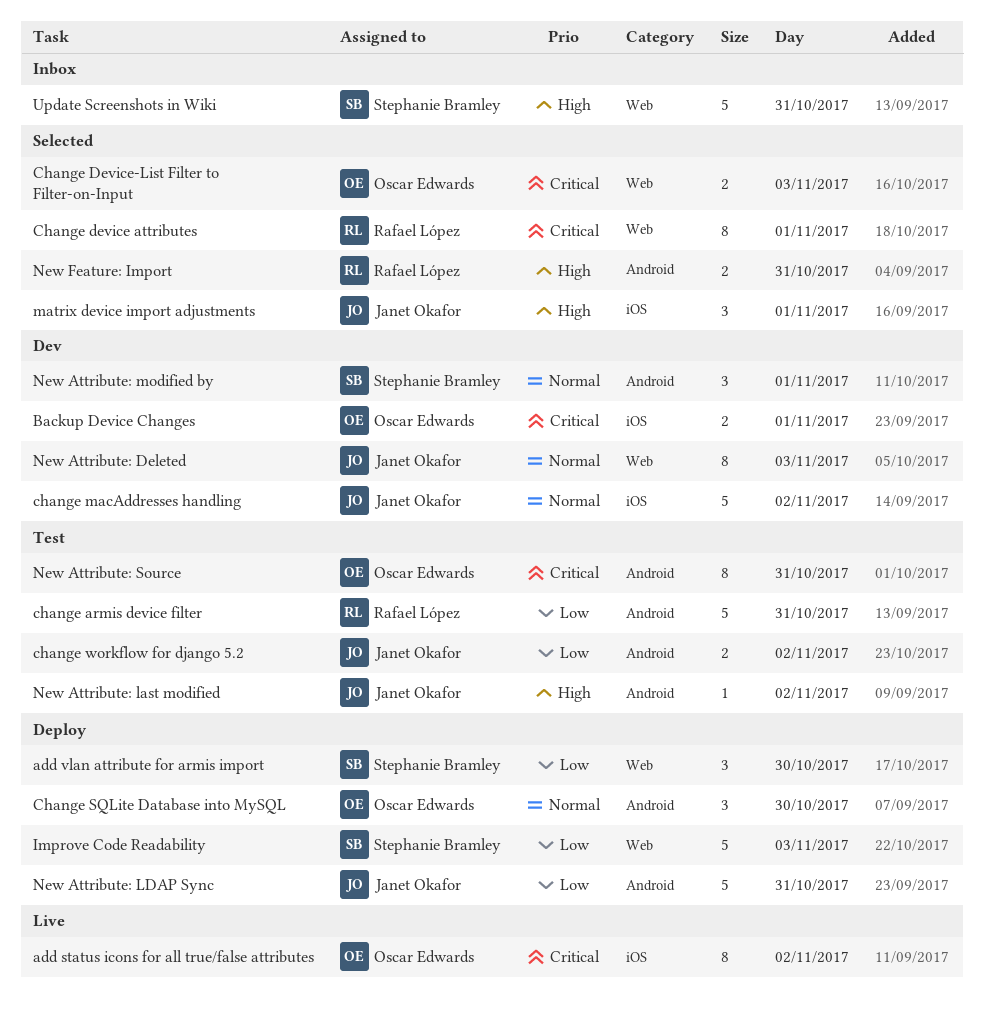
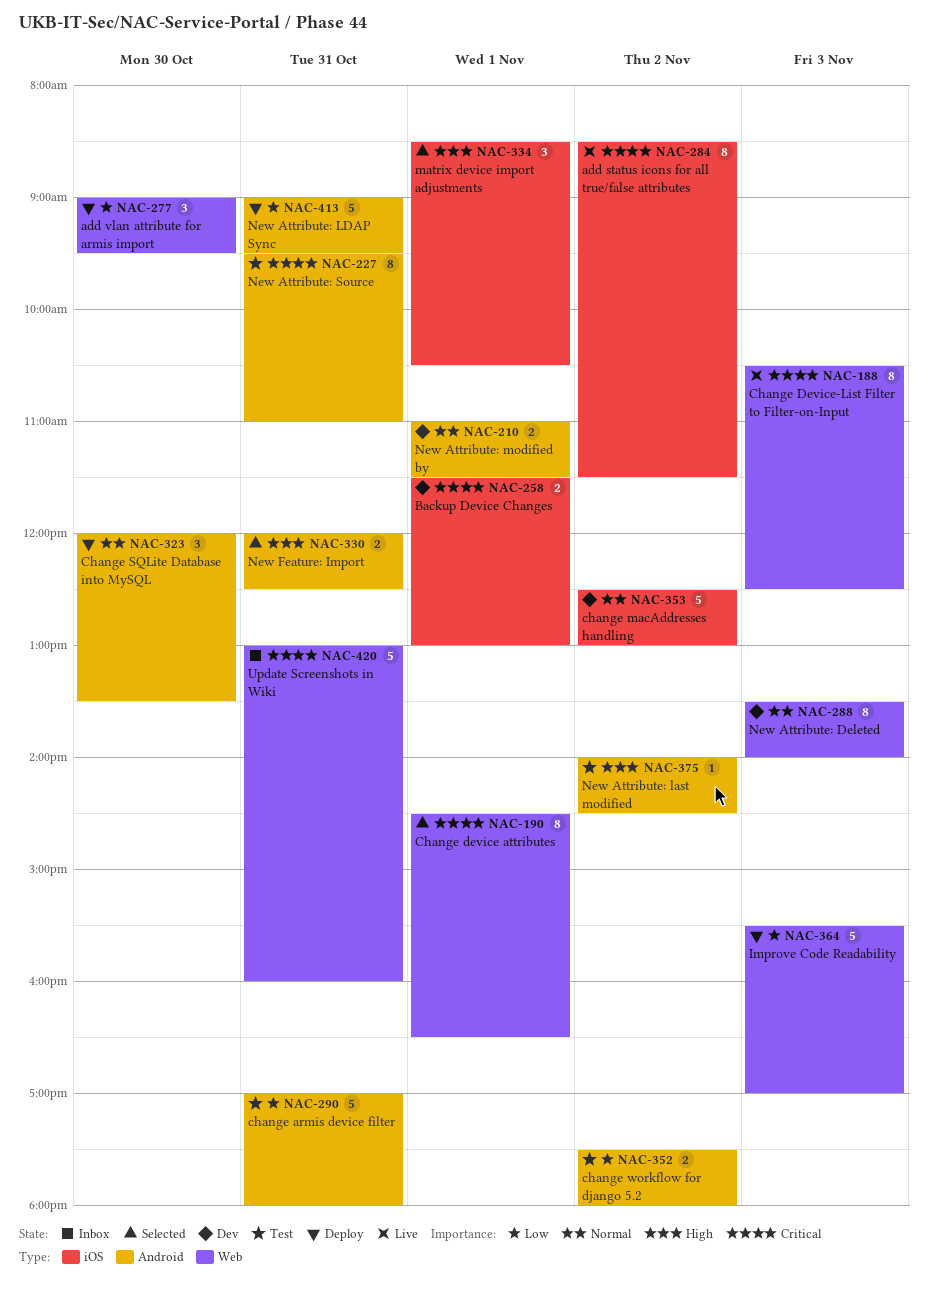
Change Device-List Filter to Filter-on-Input, status: Selected -> Live
Change Device-List Filter to Filter-on-Input, estimate: 2 -> 8
New Attribute: modified by, estimate: 3 -> 2
Update Screenshots in Wiki, priority: High -> Critical

